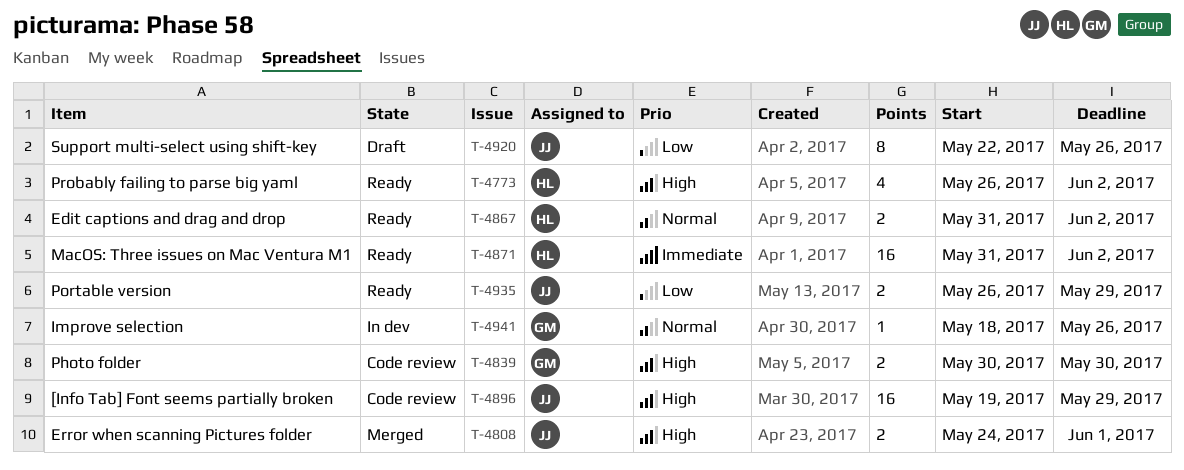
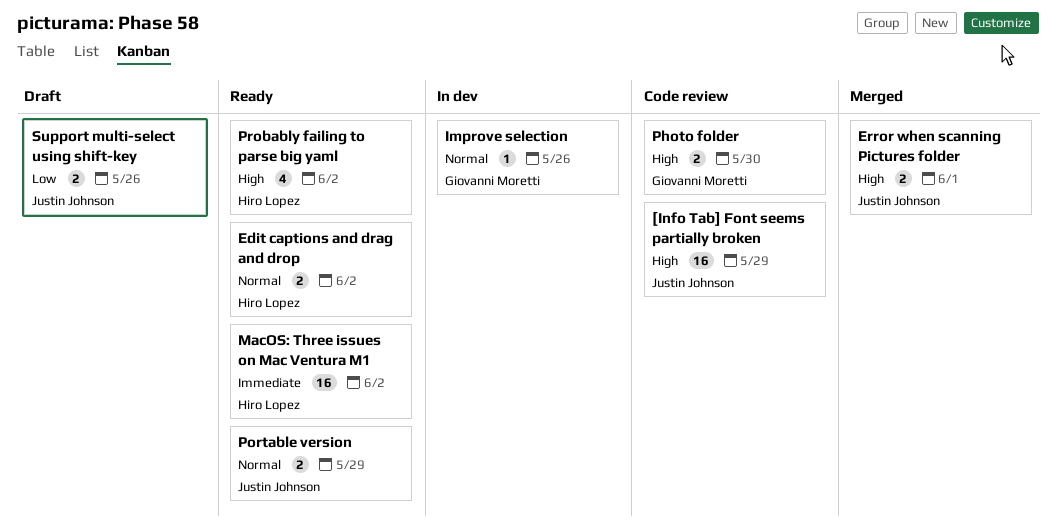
Portable version, priority: Low -> Normal
Support multi-select using shift-key, estimate: 8 -> 2

